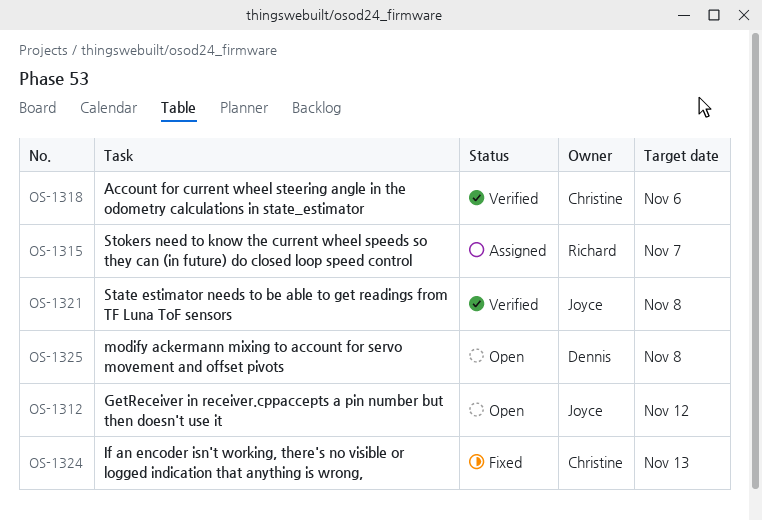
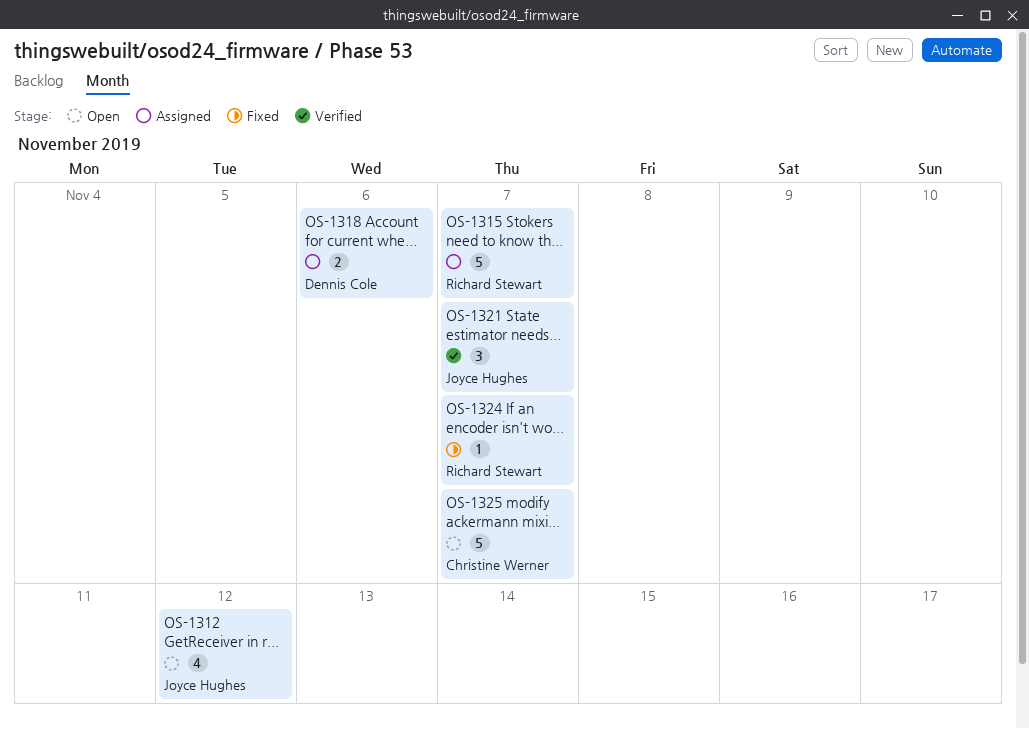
OS-1318, status: Verified -> Assigned
OS-1318, owner: Christine Werner -> Dennis Cole
OS-1321, due: Nov 8 -> Nov 7
OS-1324, owner: Christine Werner -> Richard Stewart
OS-1324, due: Nov 13 -> Nov 7
OS-1325, owner: Dennis Cole -> Christine Werner
OS-1325, due: Nov 8 -> Nov 7

